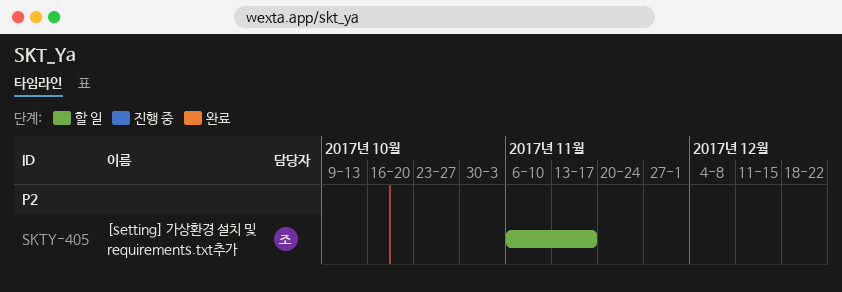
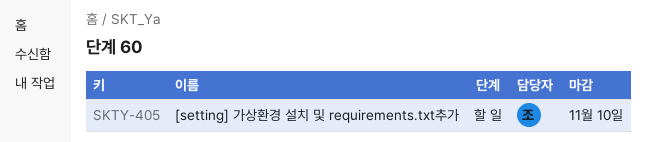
SKTY-405, due: Nov 17 -> Nov 10

